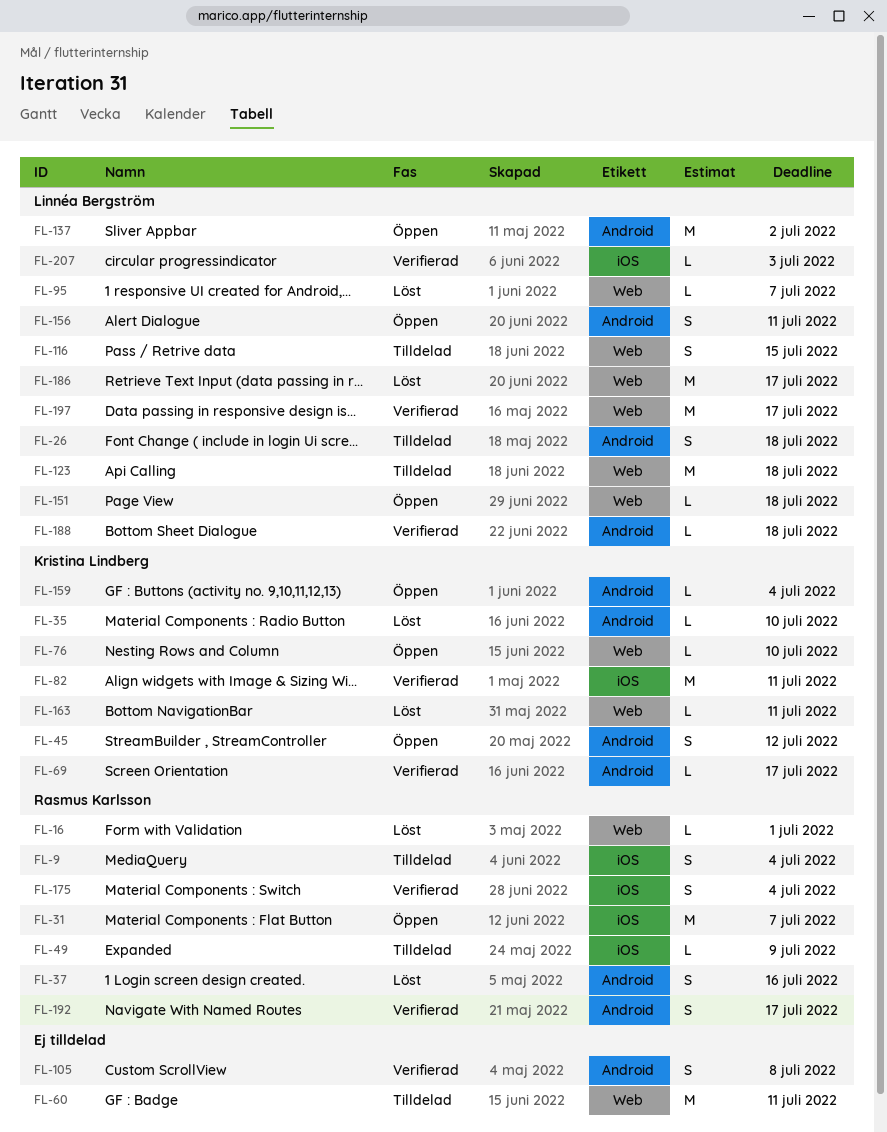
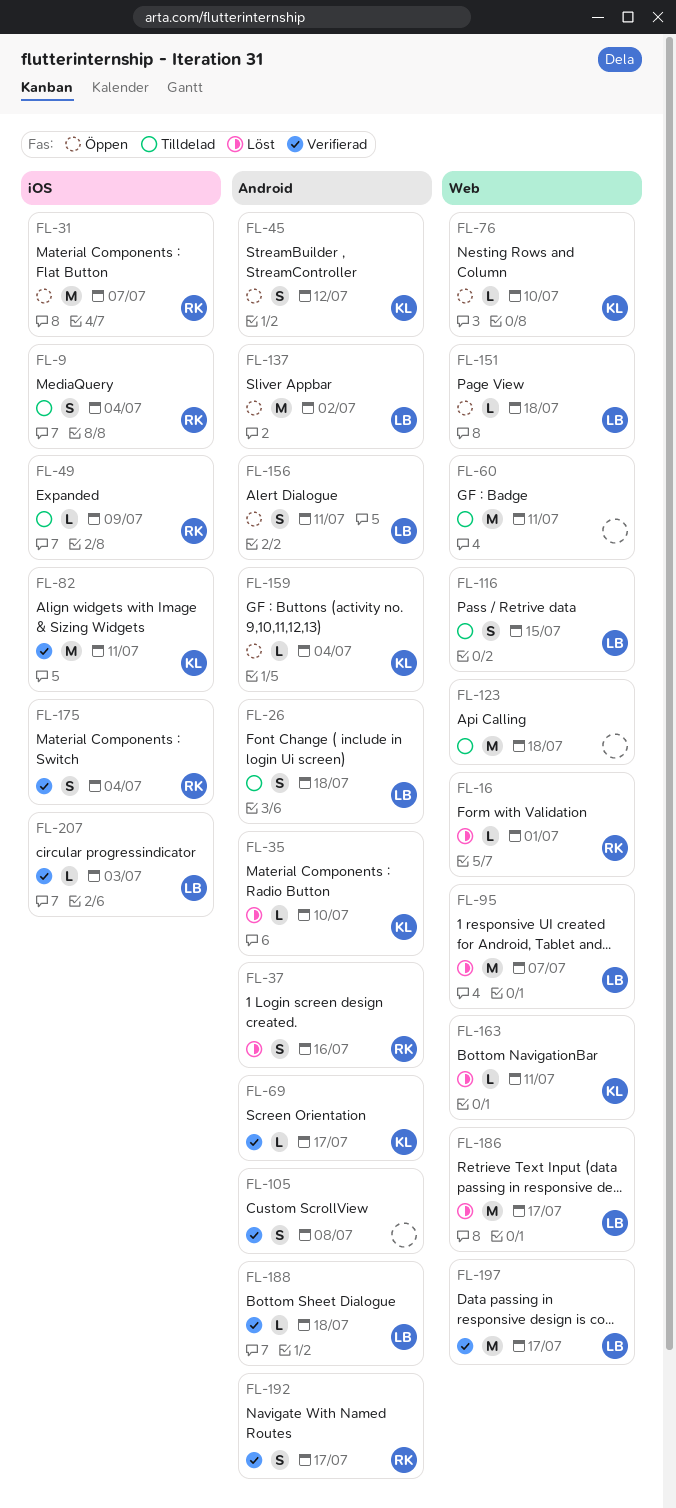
FL-95, estimate: L -> M
FL-123, owner: Linnéa Bergström -> none

